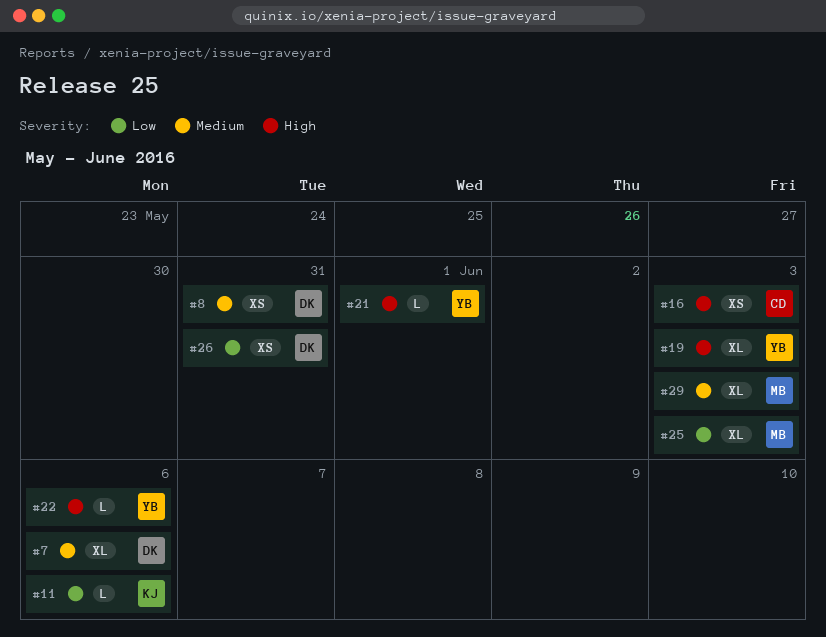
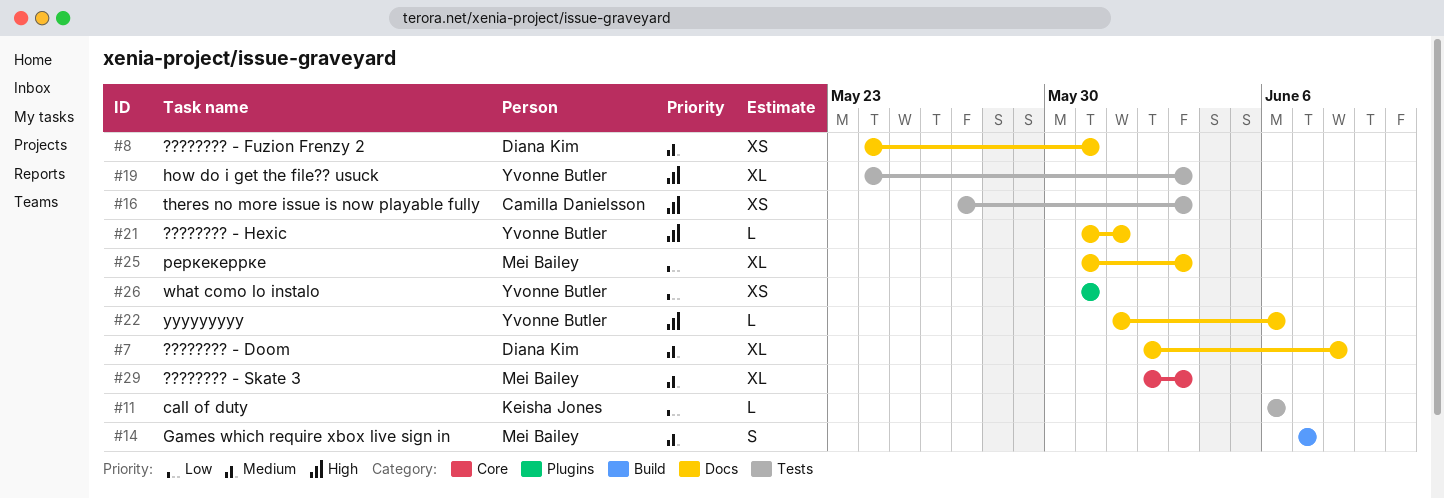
#7, due: Jun 6 -> Jun 8
#14: none -> present
#26, owner: Diana Kim -> Yvonne Butler

